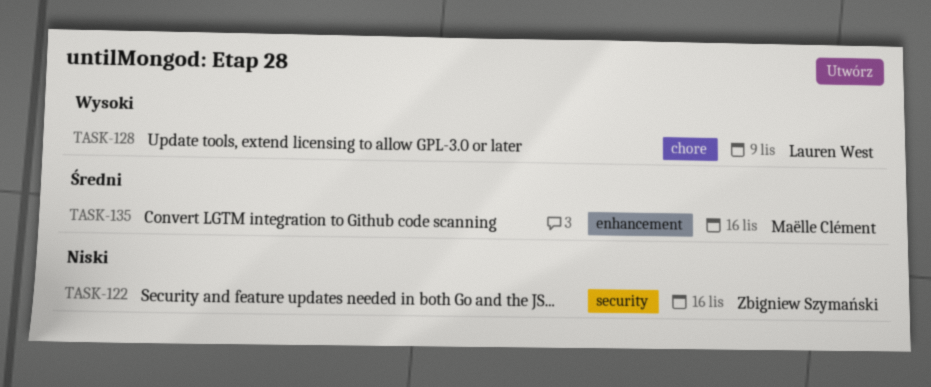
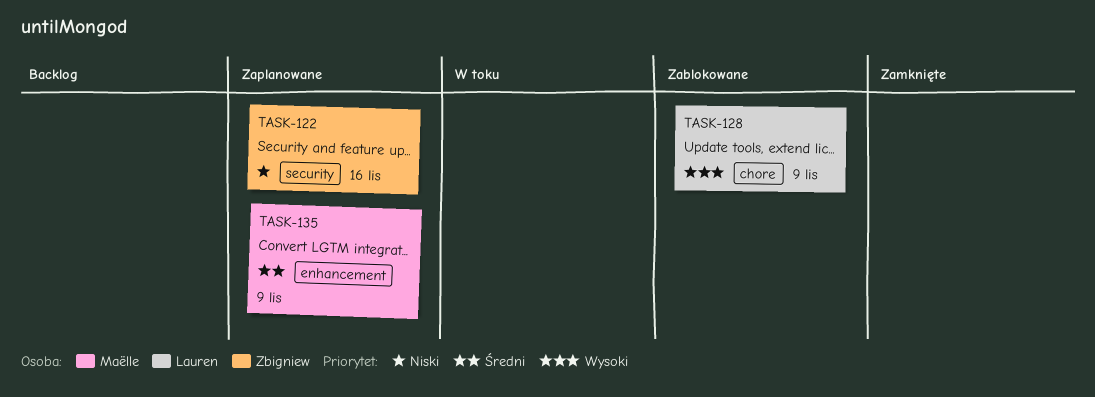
TASK-135, due: Nov 16 -> Nov 9

